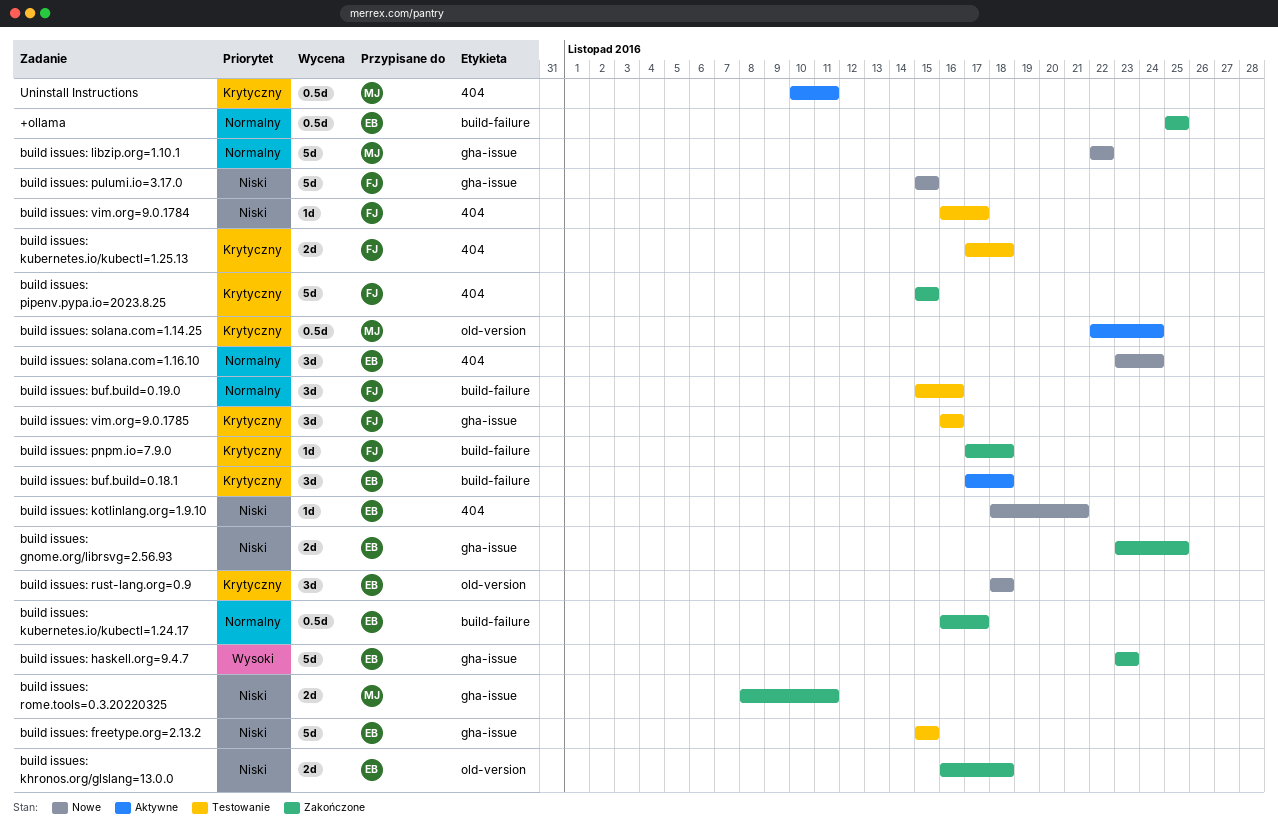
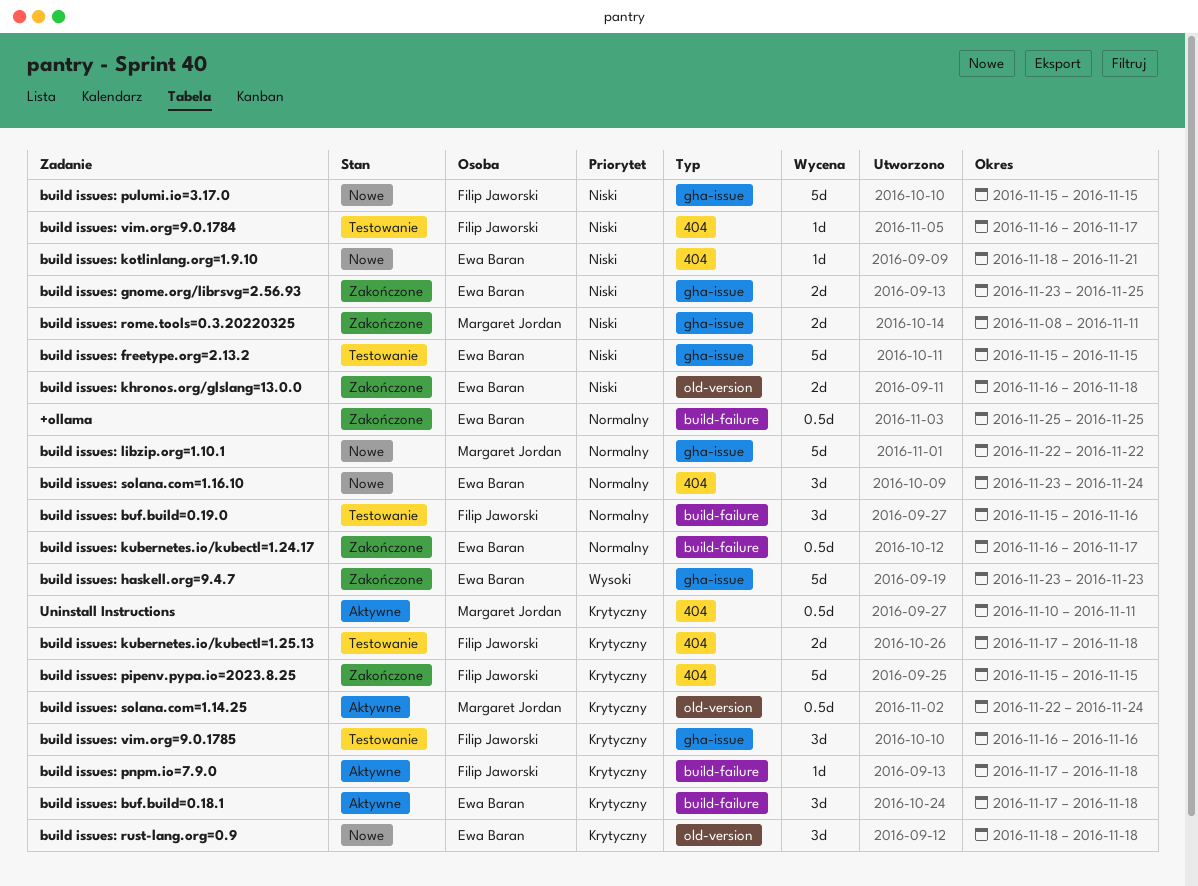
build issues: pnpm.io=7.9.0, status: Zakończone -> Aktywne

